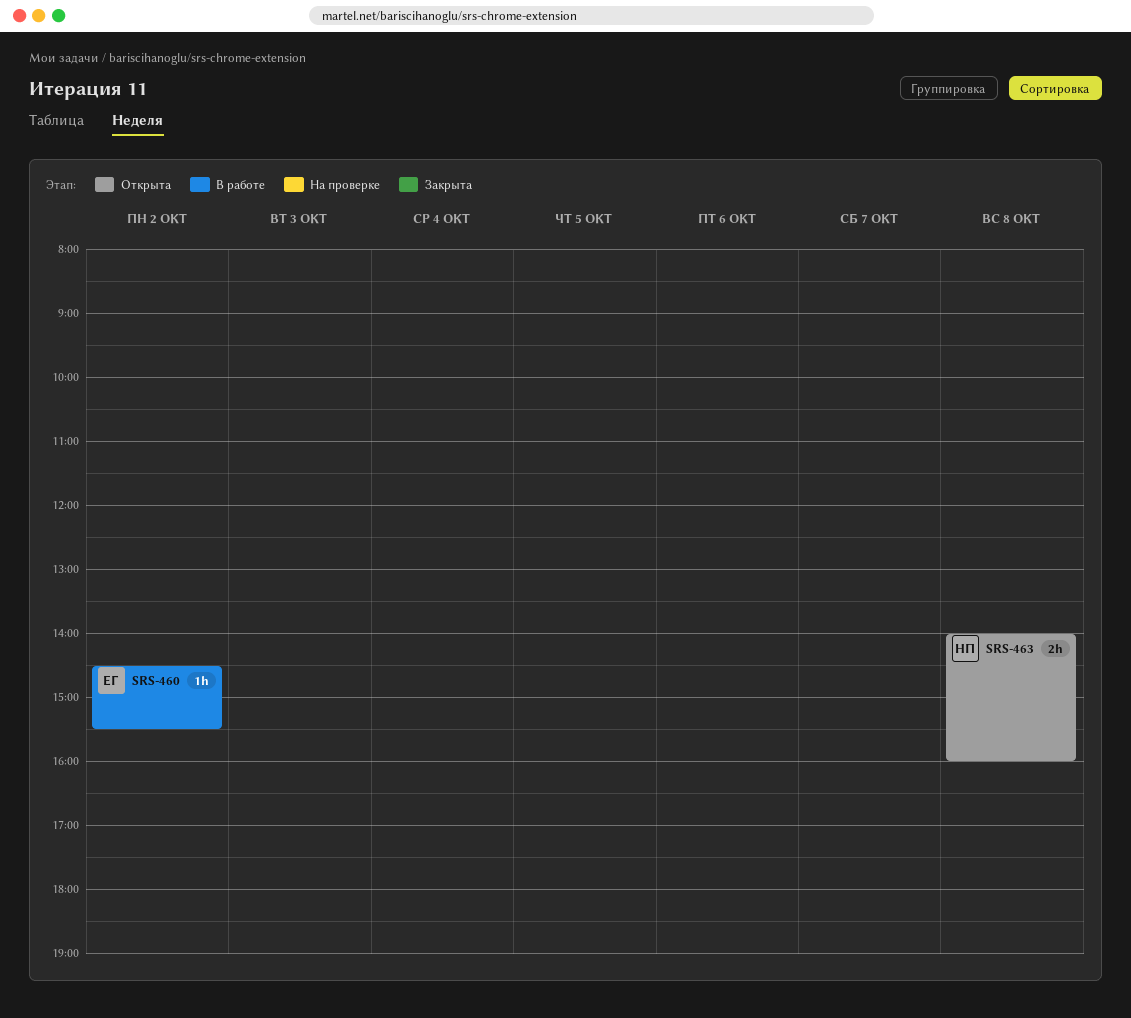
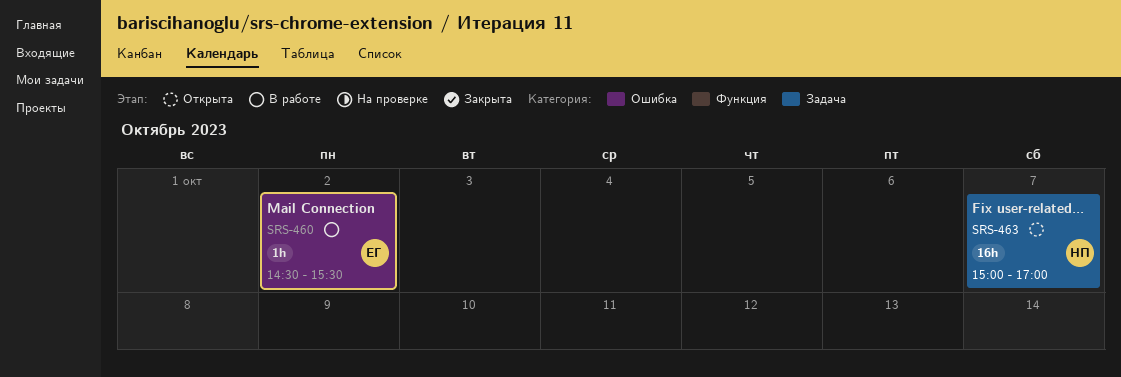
SRS-463, estimate: 2h -> 16h
SRS-463, day: Oct 8 -> Oct 7
SRS-463, begins: 14:00 -> 15:00
SRS-463, ends: 16:00 -> 17:00

